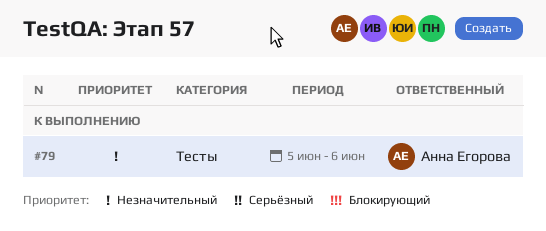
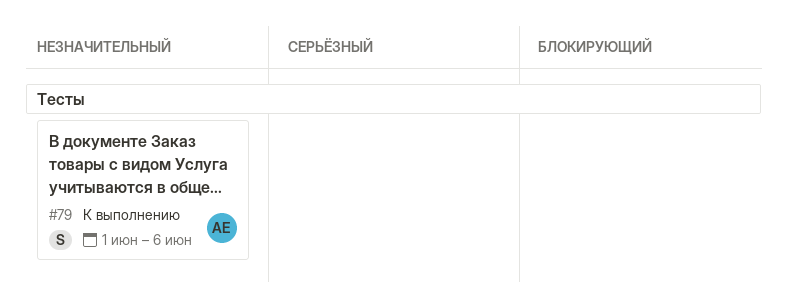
#79, start: Jun 5 -> Jun 1

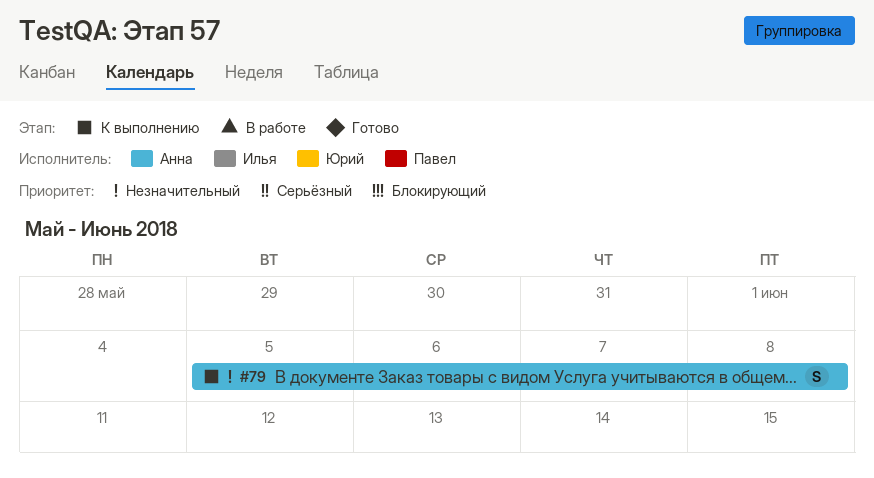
#79, start: Jun 1 -> Jun 5
#79, due: Jun 6 -> Jun 8

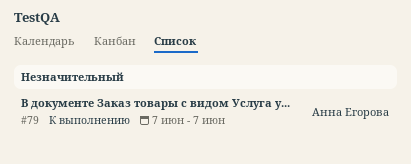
#79, start: Jun 5 -> Jun 7
#79, due: Jun 8 -> Jun 7

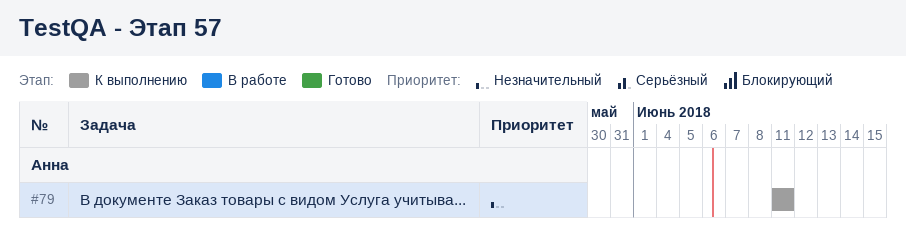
#79, start: Jun 7 -> Jun 11
#79, due: Jun 7 -> Jun 11

